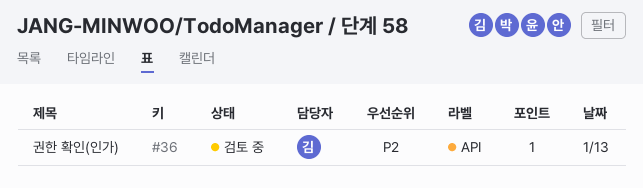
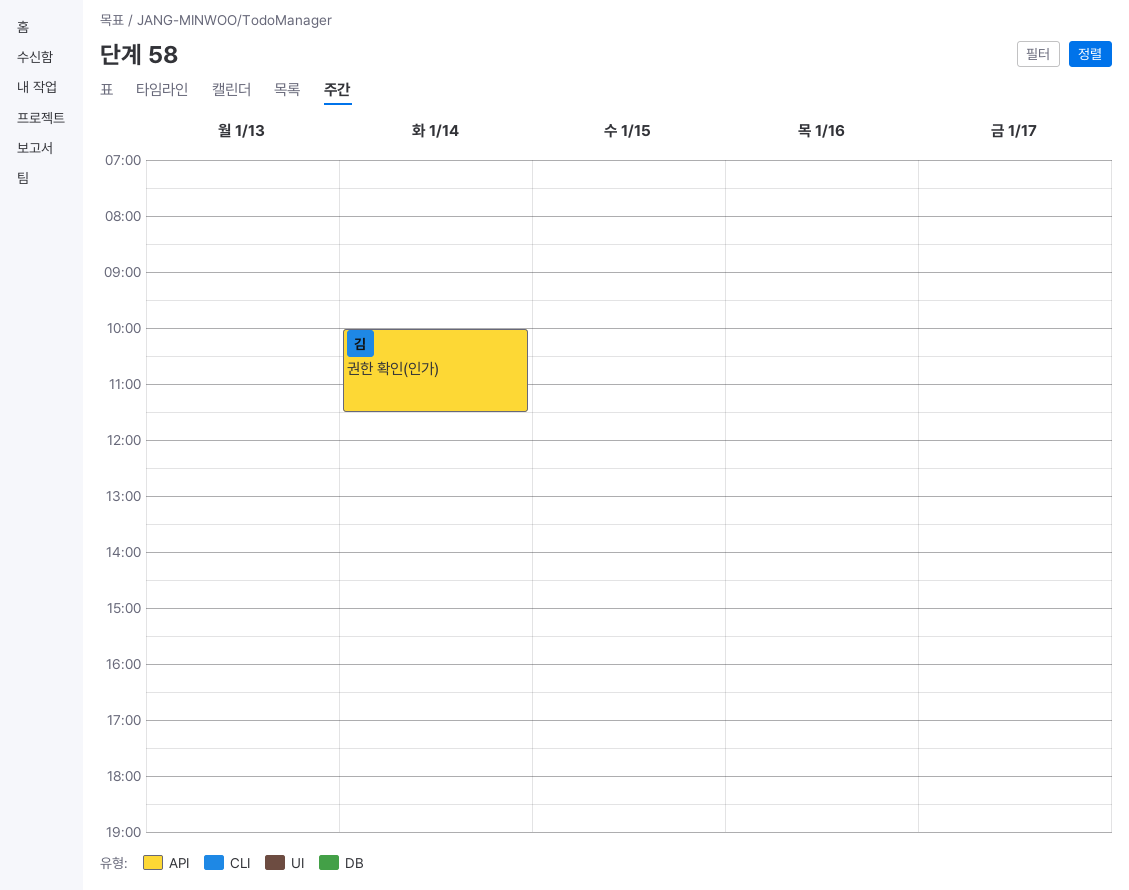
권한 확인(인가), day: Jan 13 -> Jan 14

